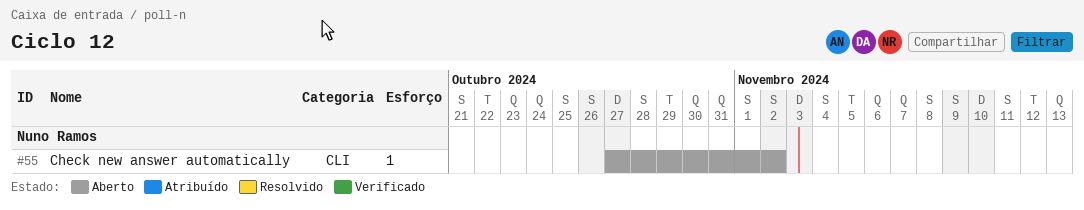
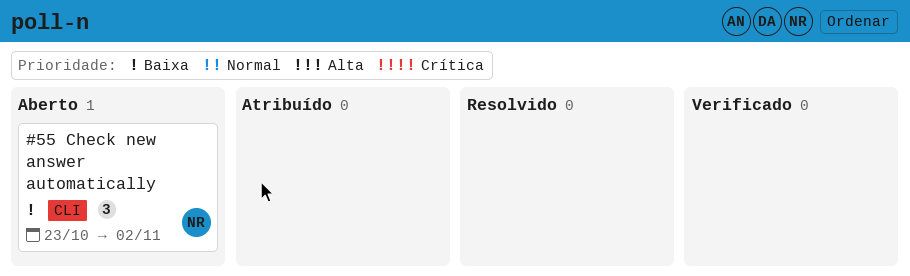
#55, estimate: 1 -> 3
#55, start: Oct 27 -> Oct 23

